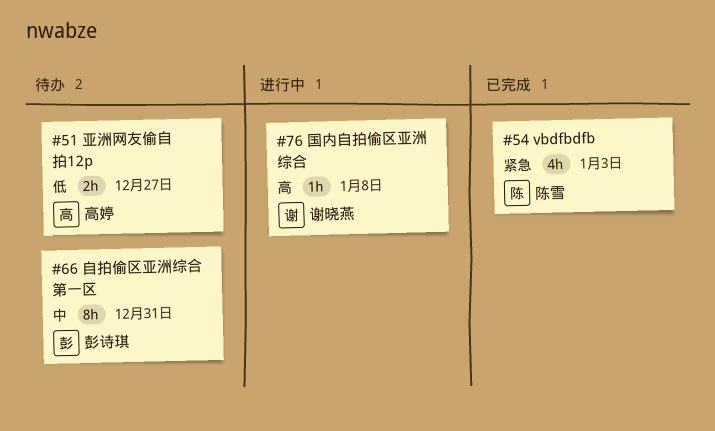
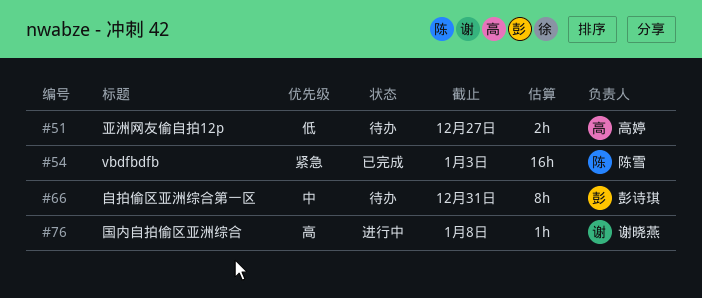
#54, estimate: 4h -> 16h

